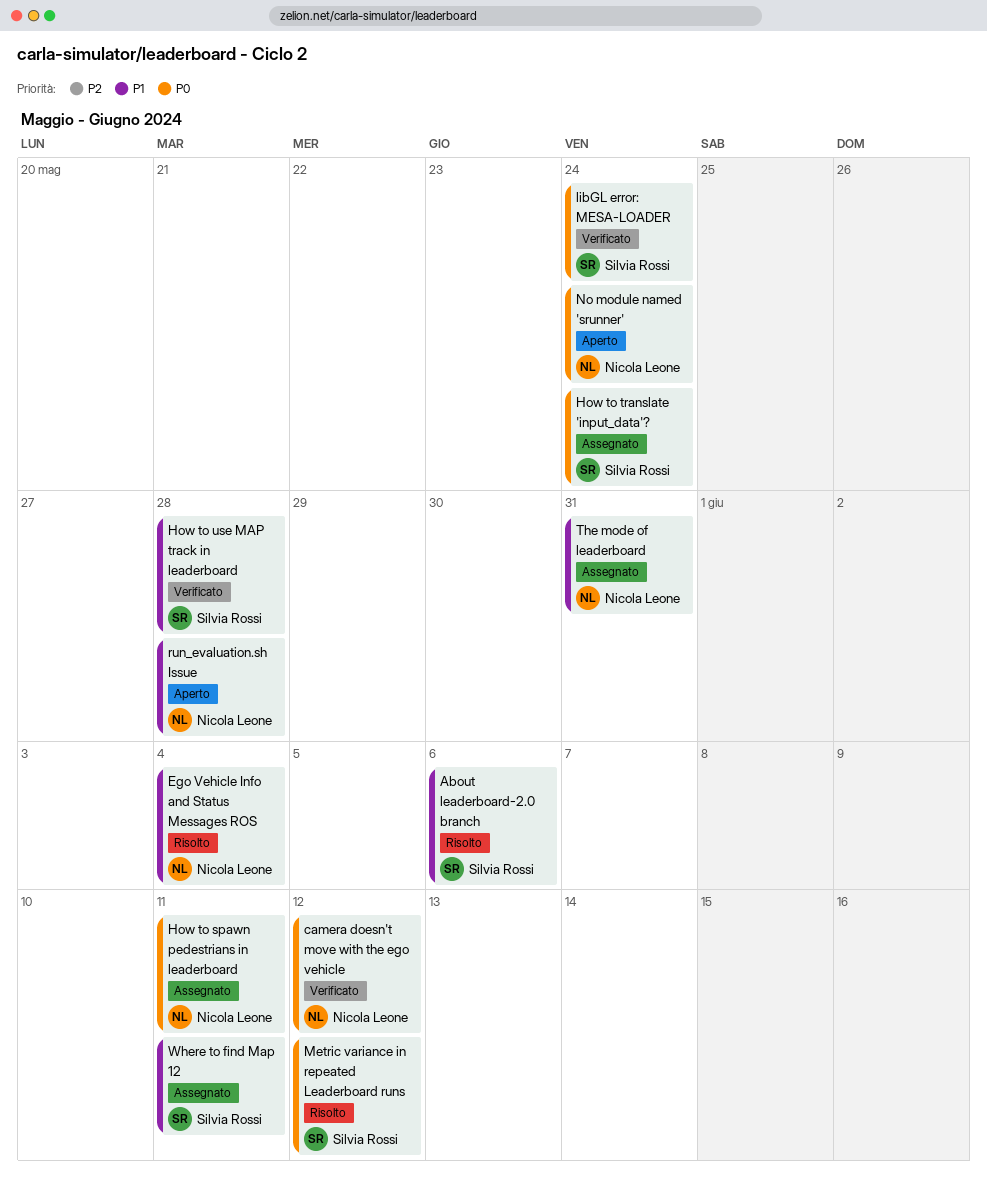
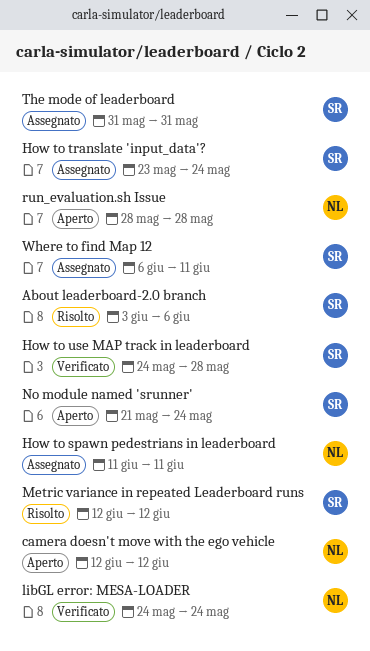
camera doesn't move with the ego vehicle, status: Verificato -> Aperto
Ego Vehicle Info and Status Messages ROS: present -> none
libGL error: MESA-LOADER, owner: Silvia Rossi -> Nicola Leone
No module named 'srunner', owner: Nicola Leone -> Silvia Rossi
The mode of leaderboard, owner: Nicola Leone -> Silvia Rossi

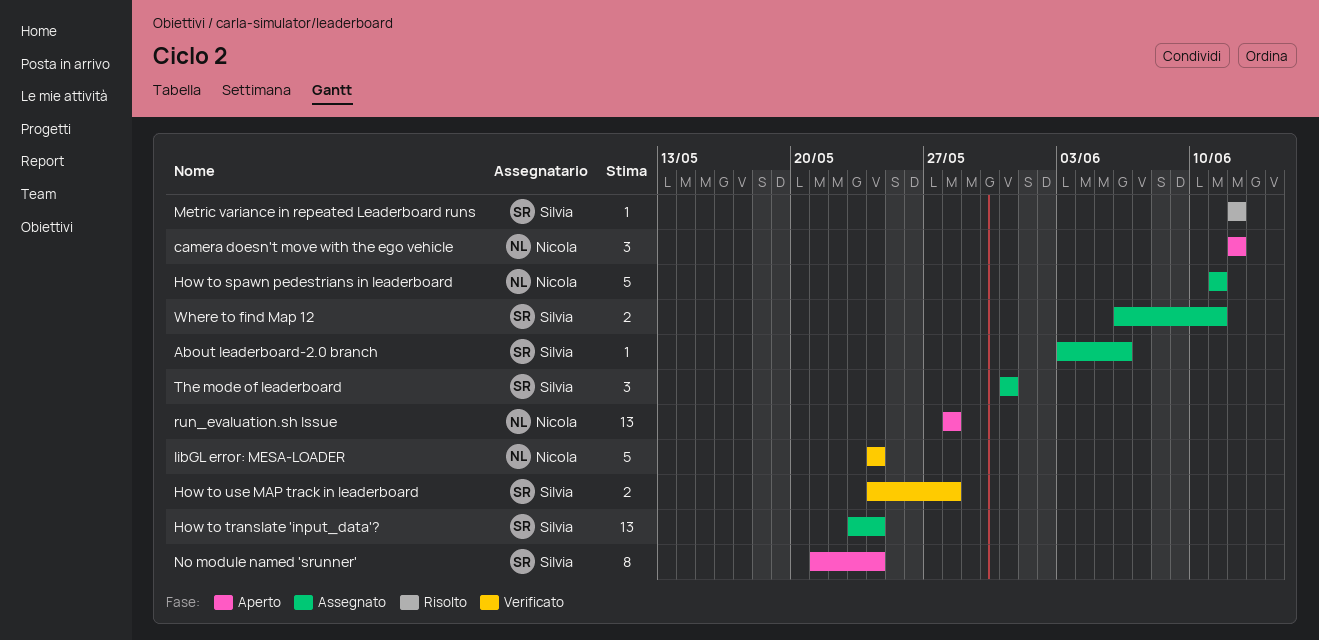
About leaderboard-2.0 branch, status: Risolto -> Assegnato

